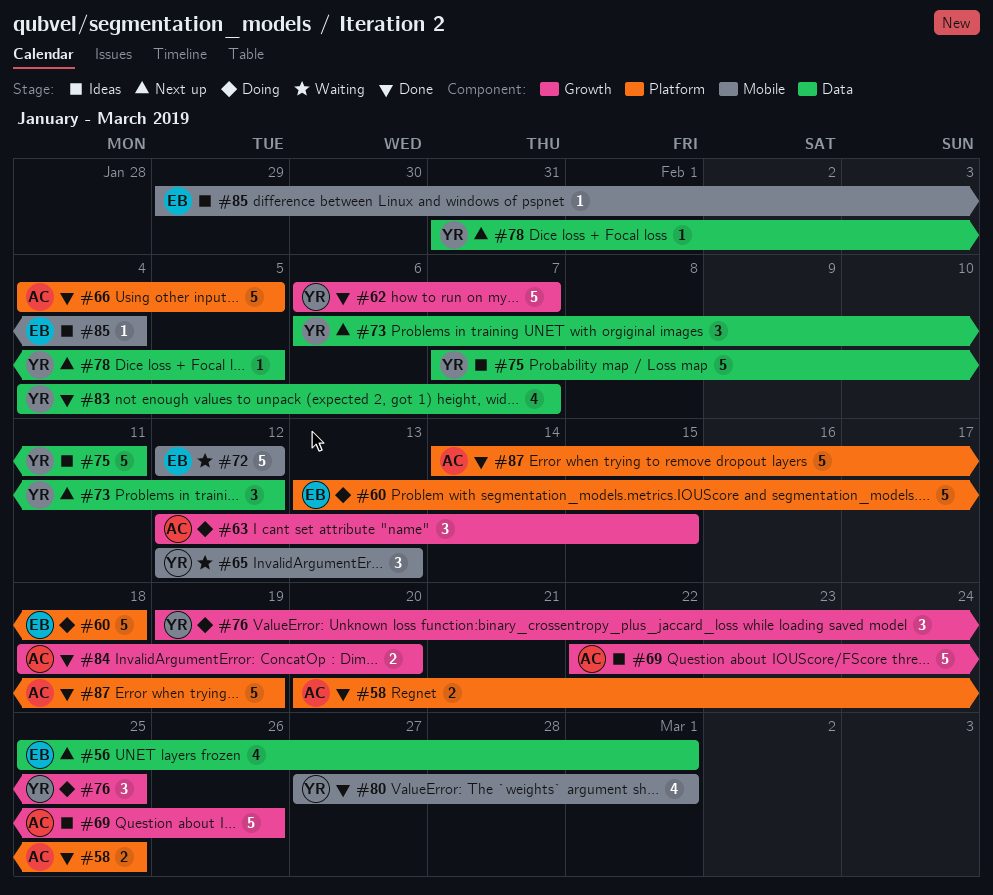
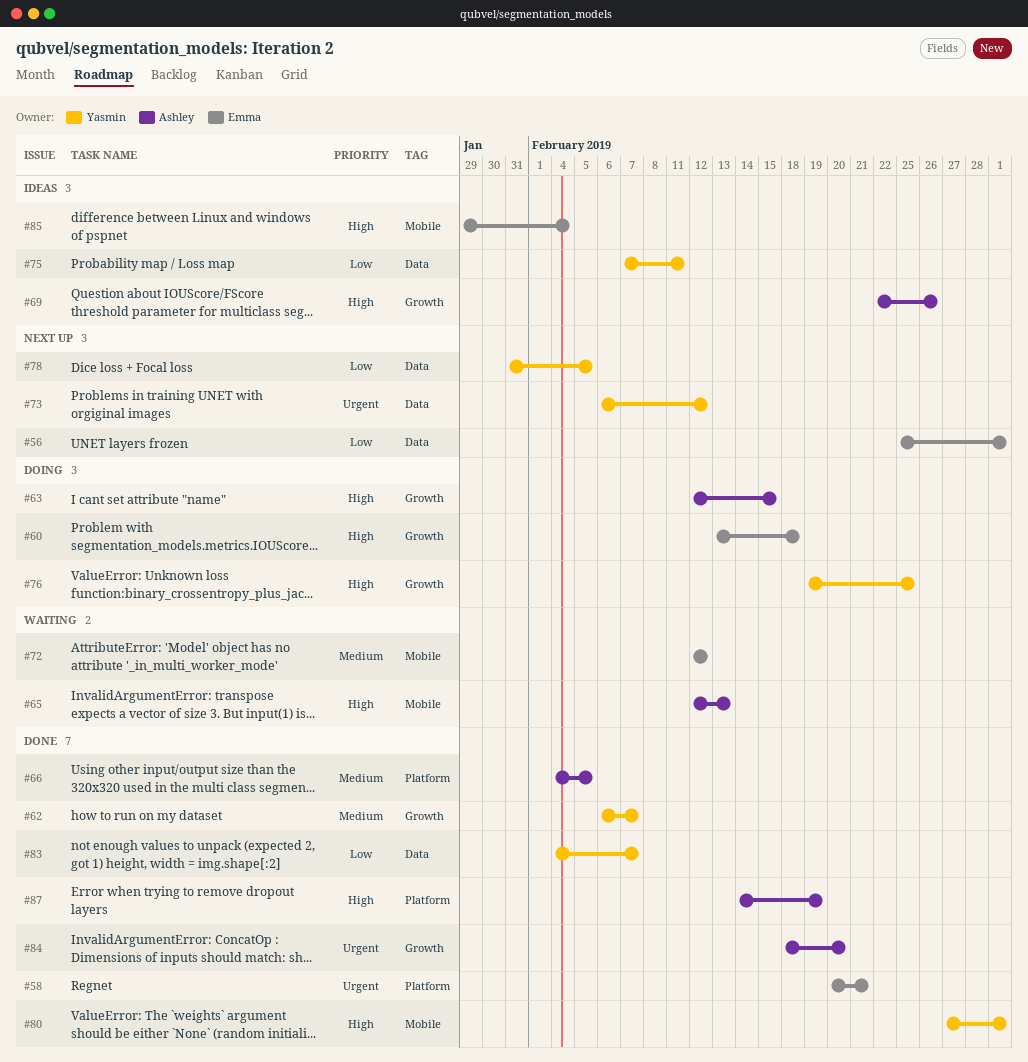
#58, owner: Ashley -> Emma
#58, due: Feb 25 -> Feb 21
#60, label: Platform -> Growth
#65, owner: Yasmin -> Ashley

